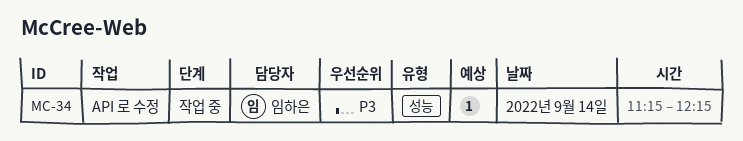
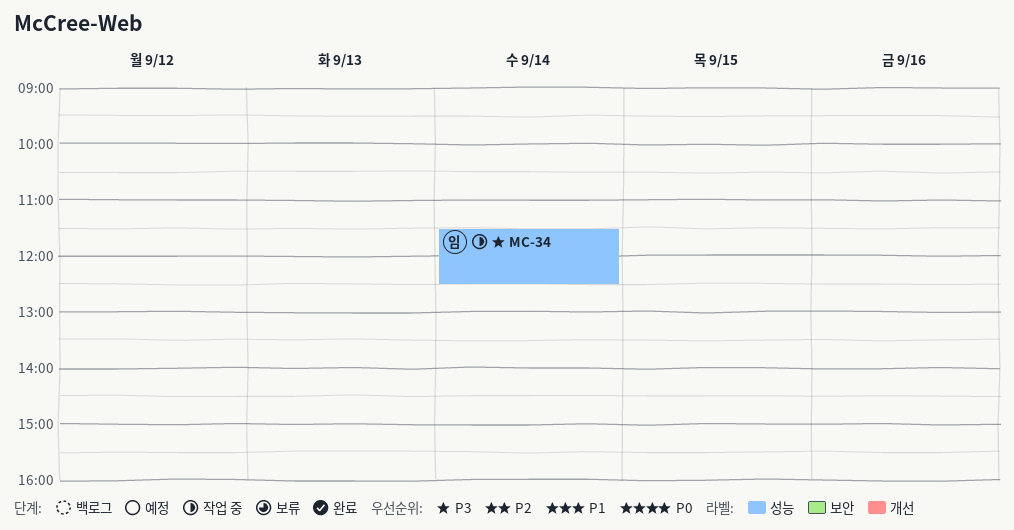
MC-34, begins: 11:15 -> 11:30
MC-34, ends: 12:15 -> 12:30

